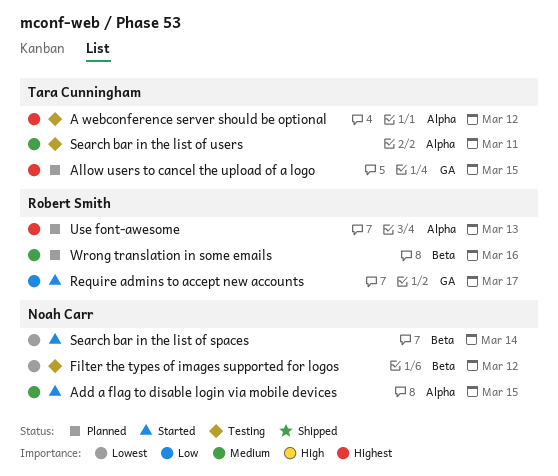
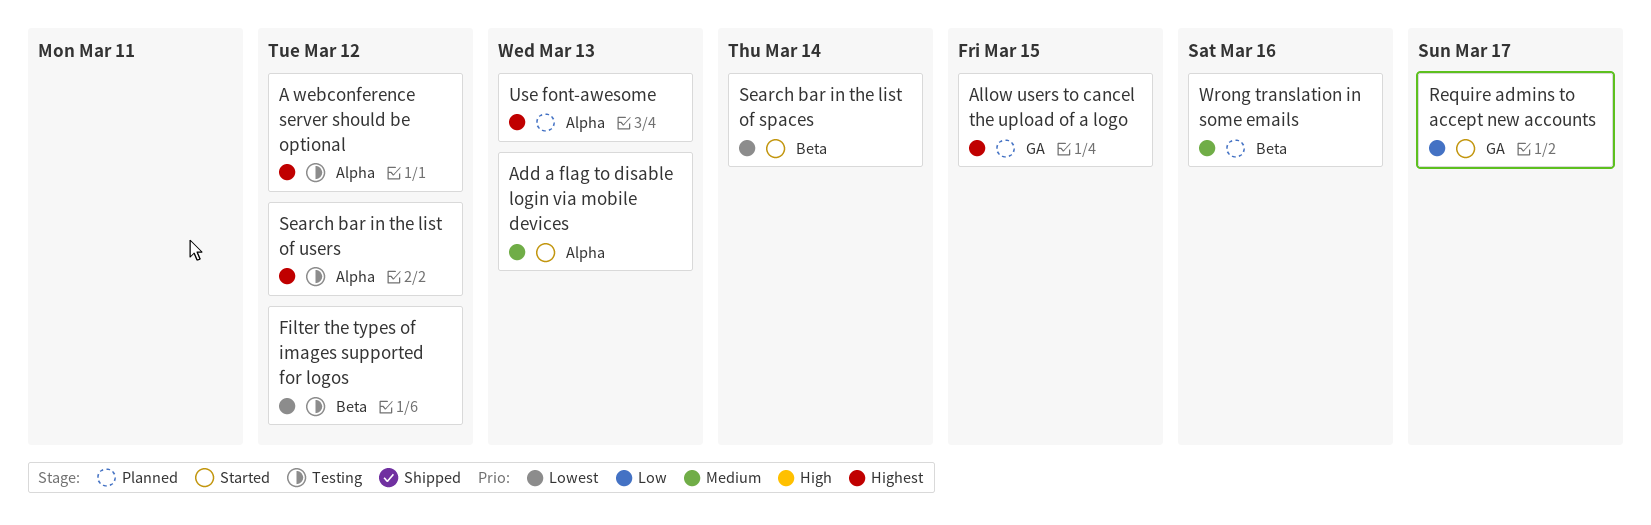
Add a flag to disable login via mobile devices, due: Mar 15 -> Mar 13
Search bar in the list of users, priority: Medium -> Highest
Search bar in the list of users, due: Mar 11 -> Mar 12

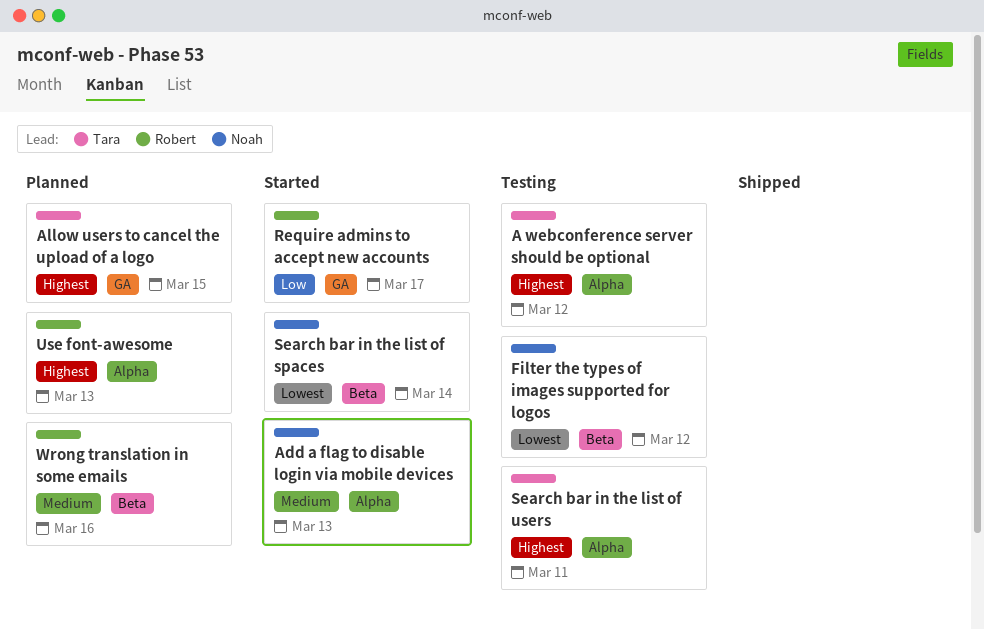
Search bar in the list of users, due: Mar 12 -> Mar 11

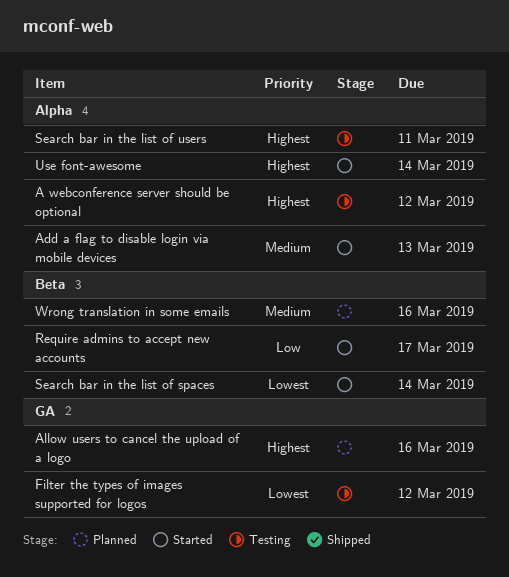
Allow users to cancel the upload of a logo, due: Mar 15 -> Mar 16
Filter the types of images supported for logos, label: Beta -> GA
Require admins to accept new accounts, label: GA -> Beta
Use font-awesome, status: Planned -> Started
Use font-awesome, due: Mar 13 -> Mar 14

